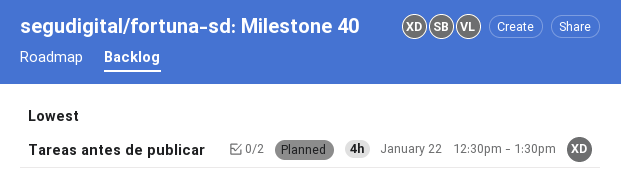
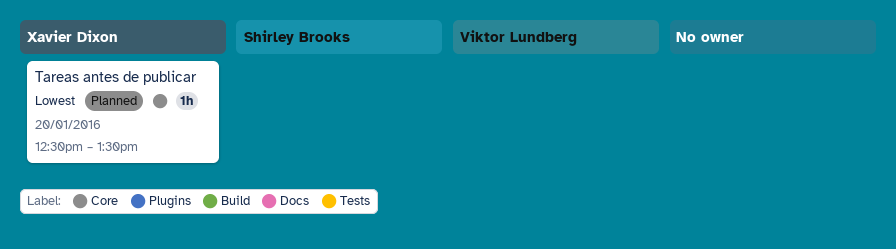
Tareas antes de publicar, estimate: 4h -> 1h
Tareas antes de publicar, day: Jan 22 -> Jan 20

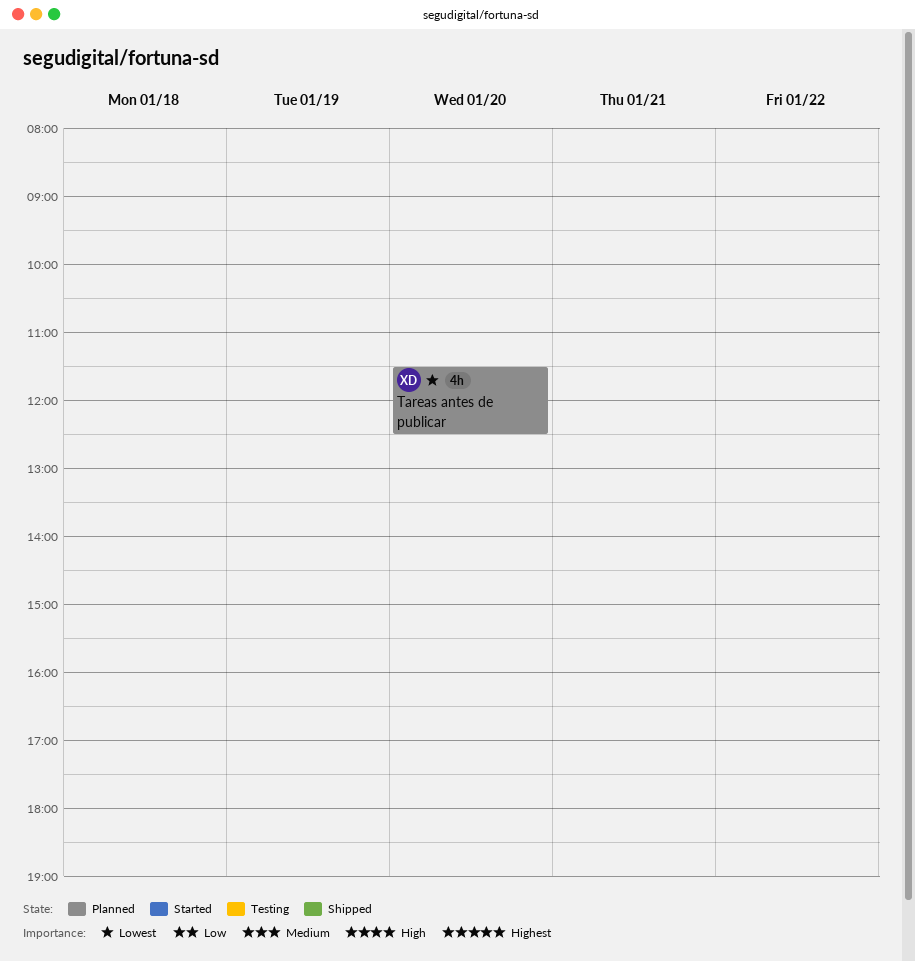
Tareas antes de publicar, estimate: 1h -> 4h
Tareas antes de publicar, begins: 12:30 -> 11:30
Tareas antes de publicar, ends: 13:30 -> 12:30

